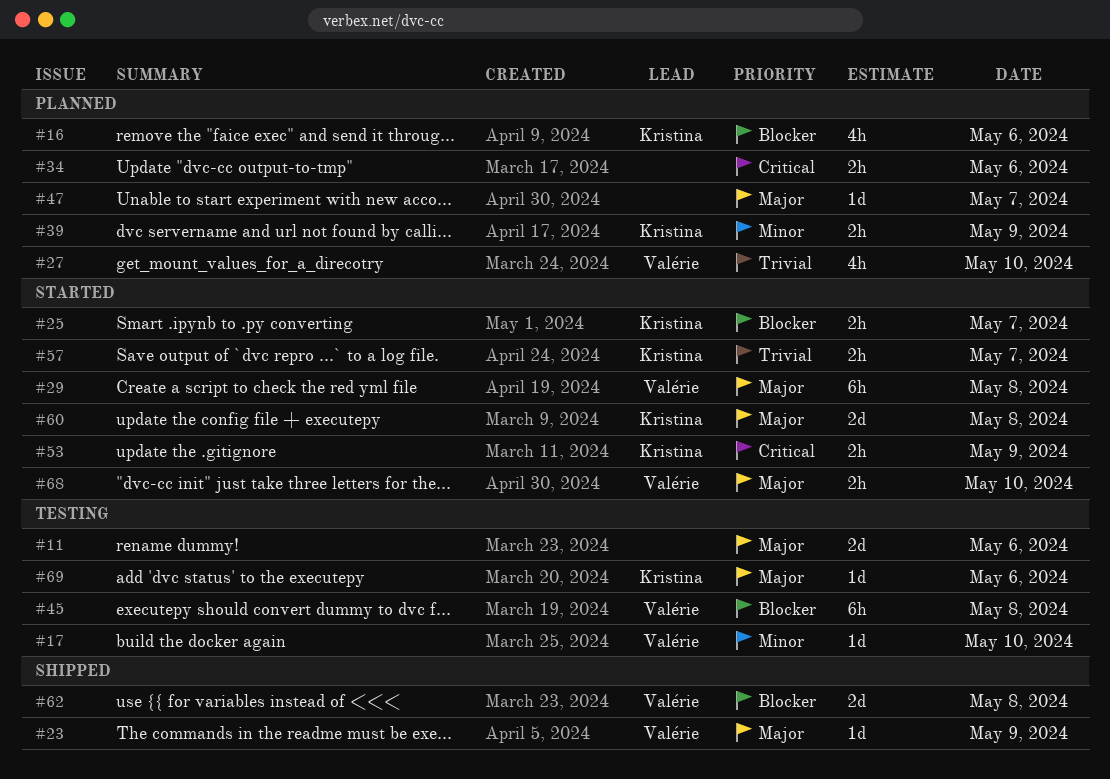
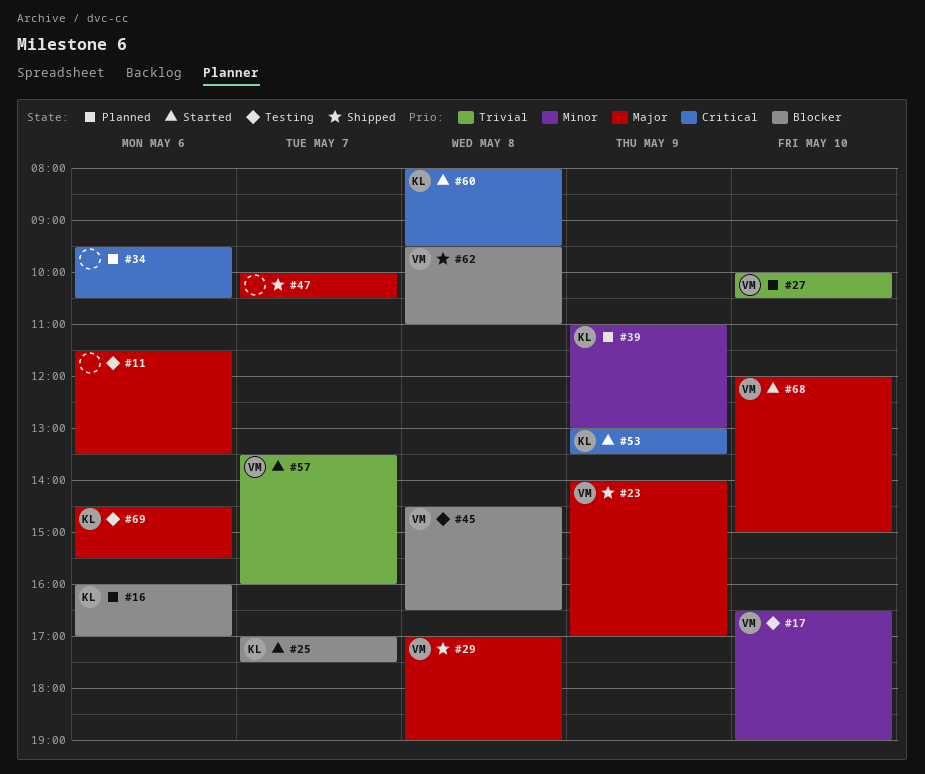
#29, status: Started -> Shipped
#47, status: Planned -> Shipped
#57, owner: Kristina -> Valérie
#60, priority: Major -> Critical

